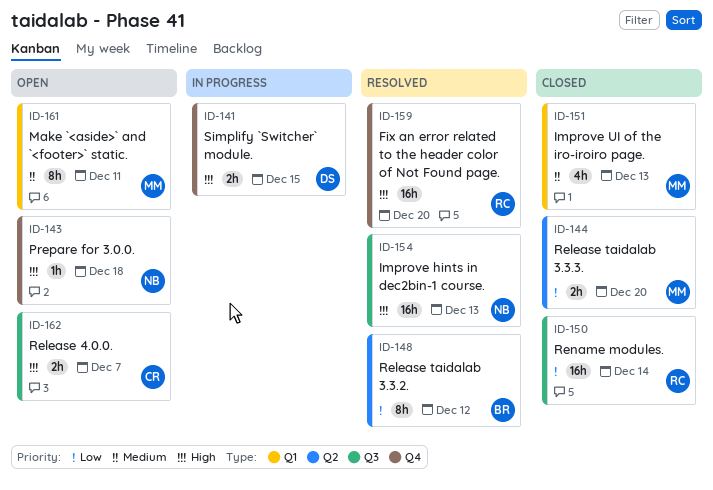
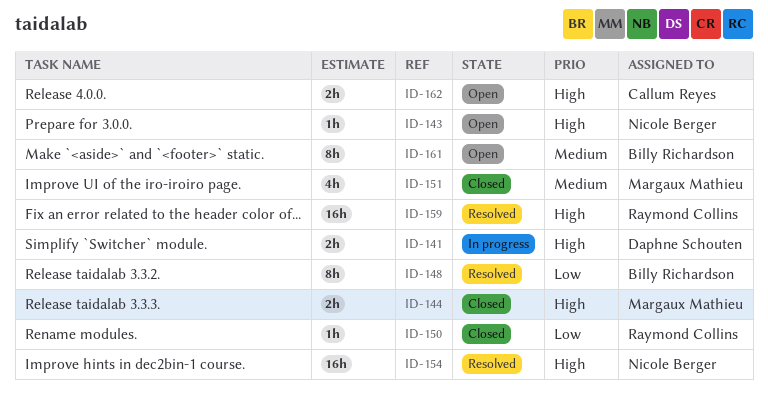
ID-144, priority: Low -> High
ID-150, estimate: 16h -> 1h
ID-161, owner: Margaux Mathieu -> Billy Richardson

